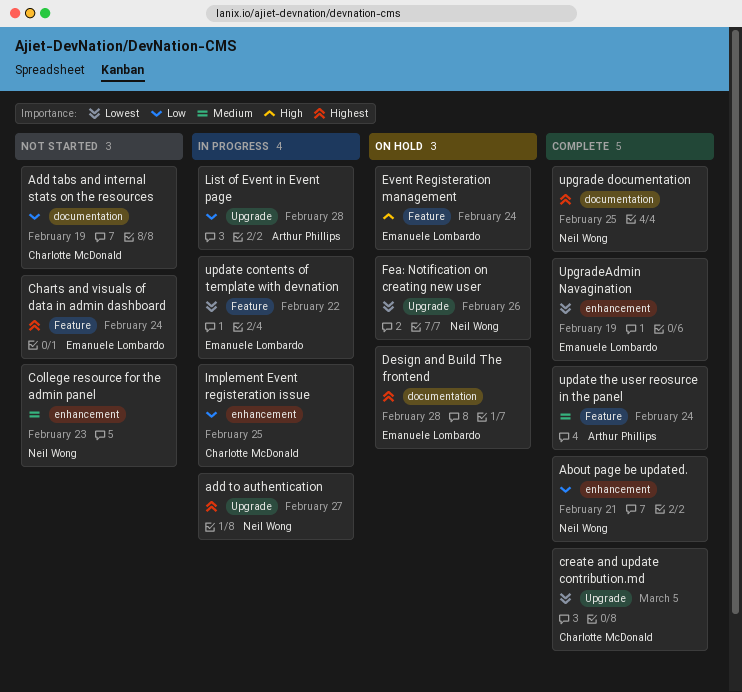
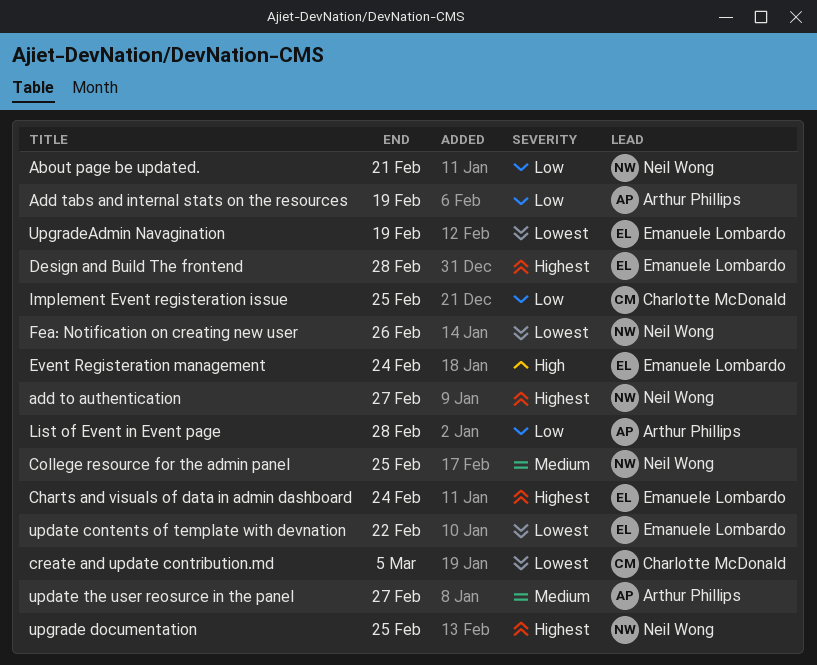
Add tabs and internal stats on the resources, owner: Charlotte McDonald -> Arthur Phillips
College resource for the admin panel, due: Feb 23 -> Feb 25
update the user reosurce in the panel, due: Feb 24 -> Feb 27

